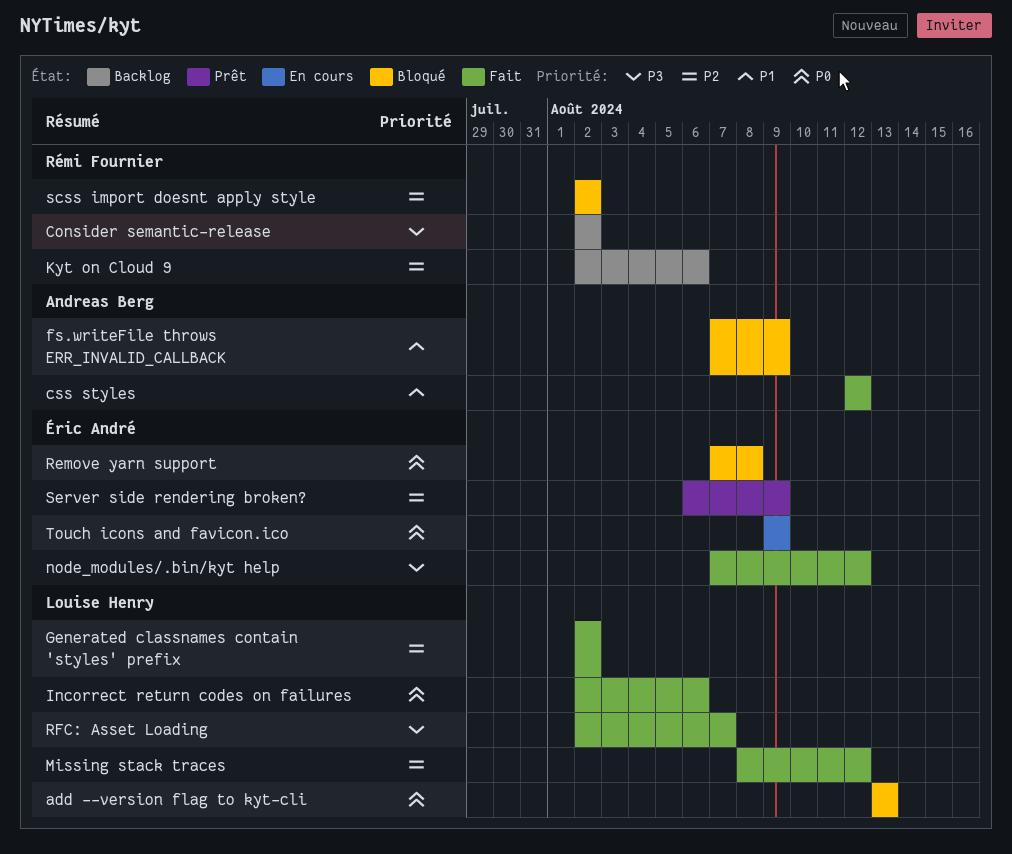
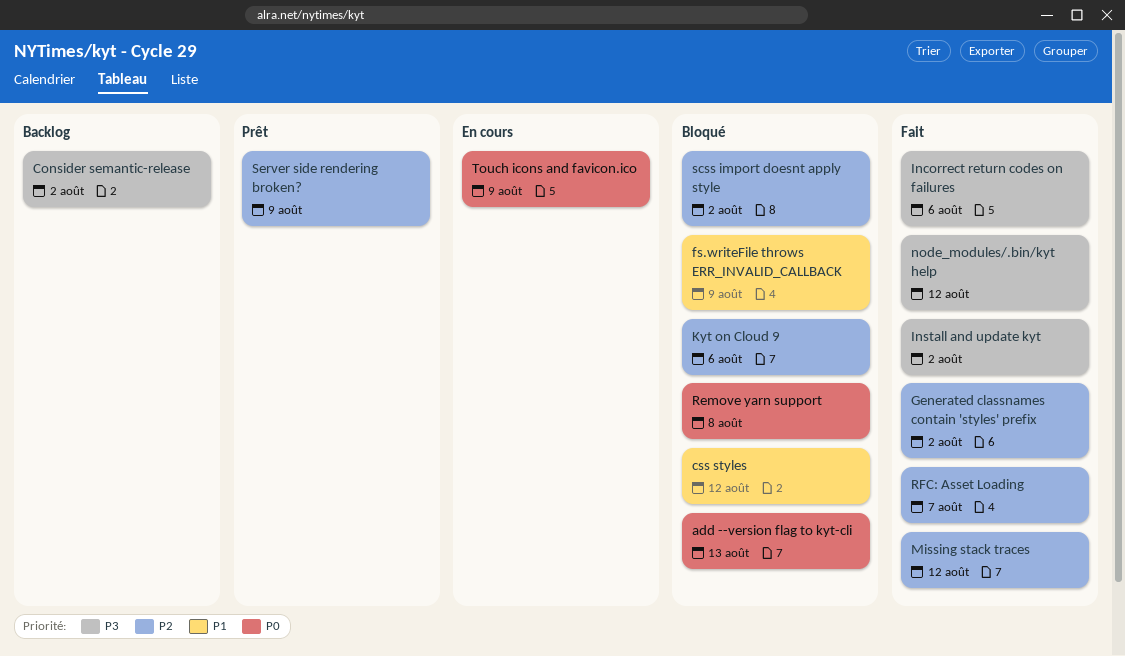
css styles, status: Fait -> Bloqué
Incorrect return codes on failures, priority: P0 -> P3
Install and update kyt: none -> present
Kyt on Cloud 9, status: Backlog -> Bloqué
RFC: Asset Loading, priority: P3 -> P2

